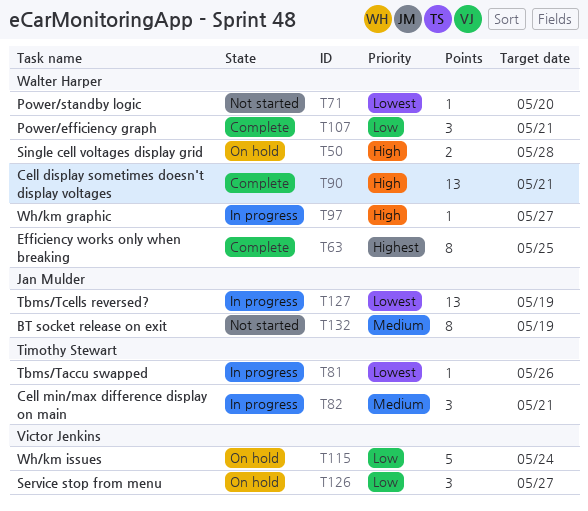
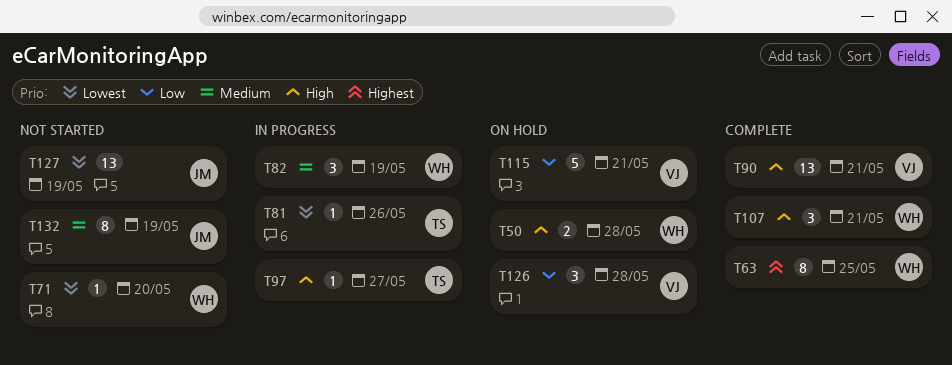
T82, owner: Timothy Stewart -> Walter Harper
T82, due: May 21 -> May 19
T90, owner: Walter Harper -> Victor Jenkins
T97, owner: Walter Harper -> Timothy Stewart
T107, priority: Low -> High
T115, due: May 24 -> May 21
T126, due: May 27 -> May 28
T127, status: In progress -> Not started

